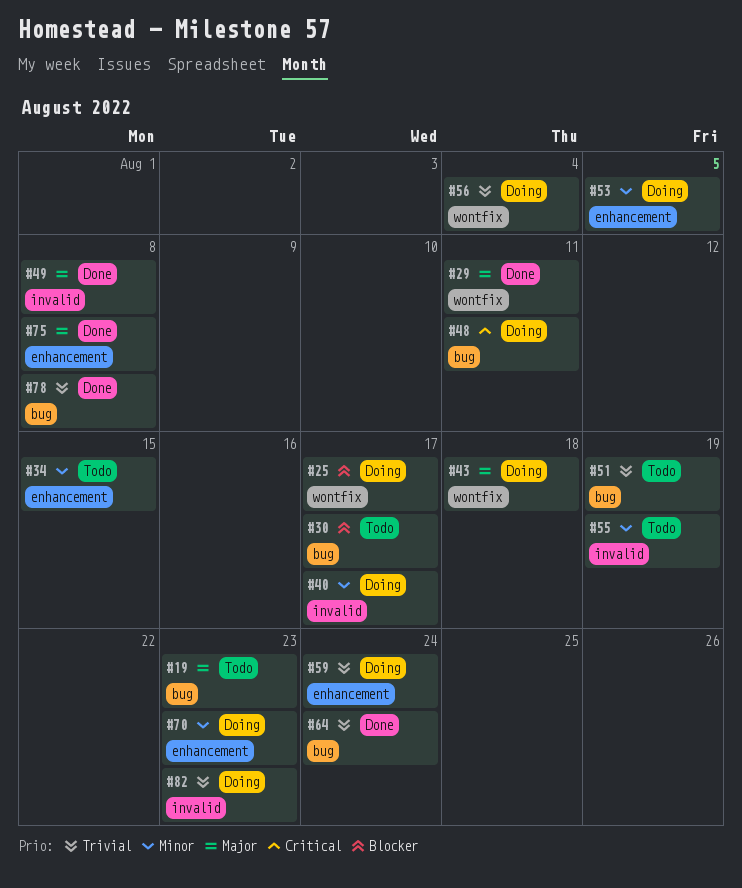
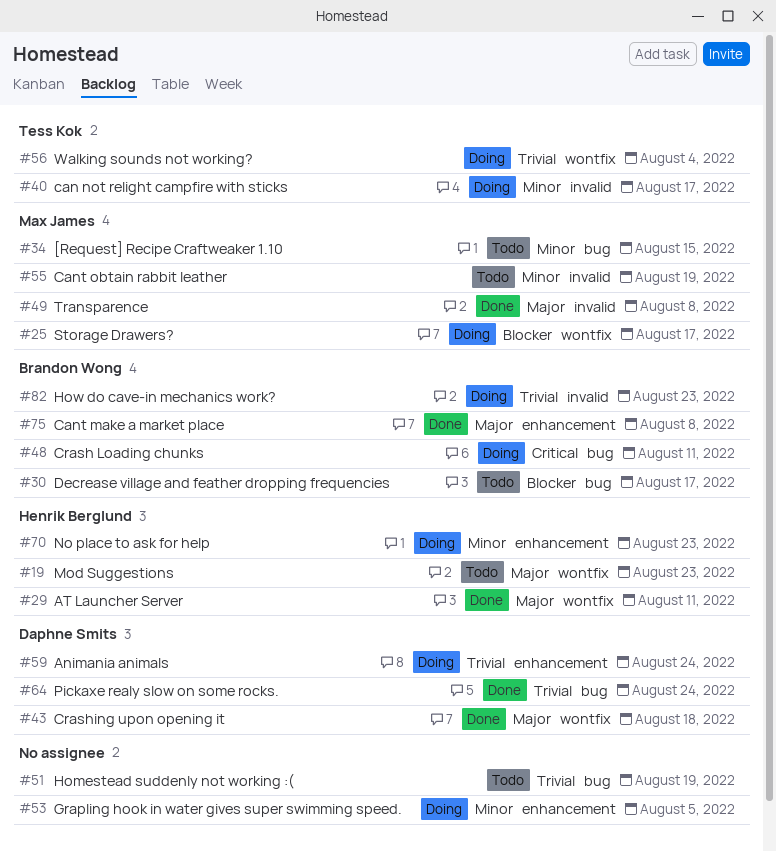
#19, label: bug -> wontfix
#34, label: enhancement -> bug
#43, status: Doing -> Done
#78: present -> none

